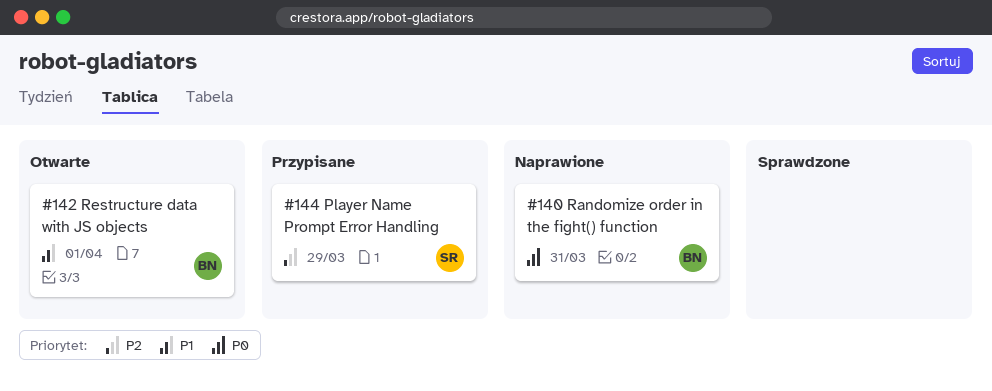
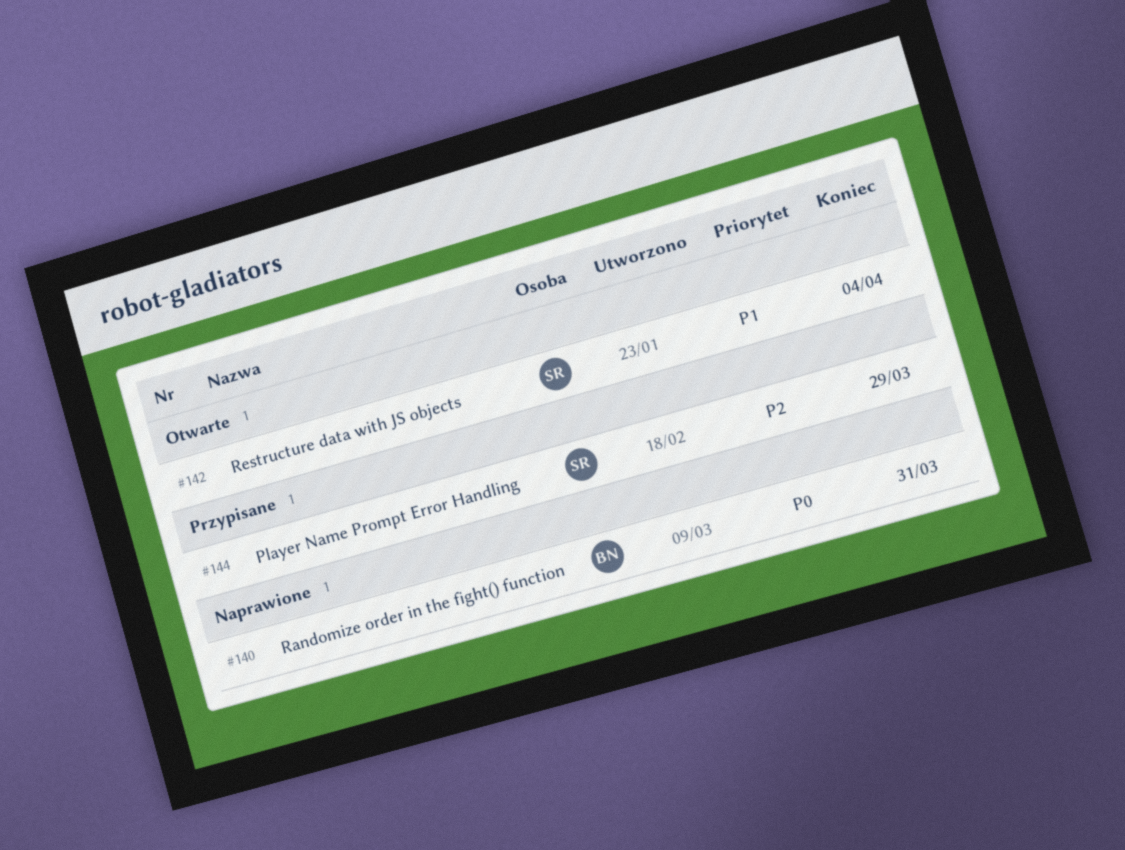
#142, owner: BN -> SR
#142, due: Apr 1 -> Apr 4

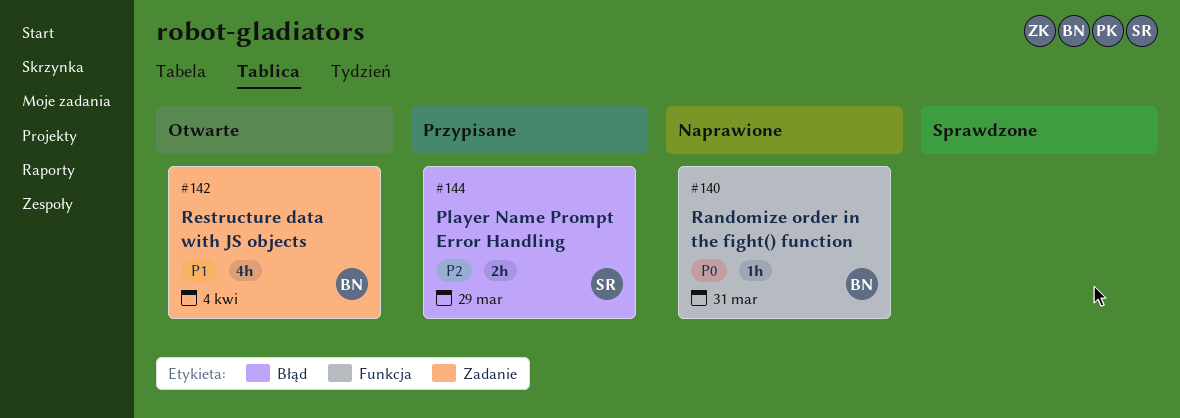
#142, owner: SR -> BN

